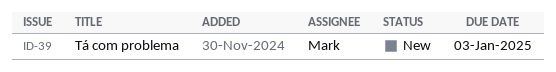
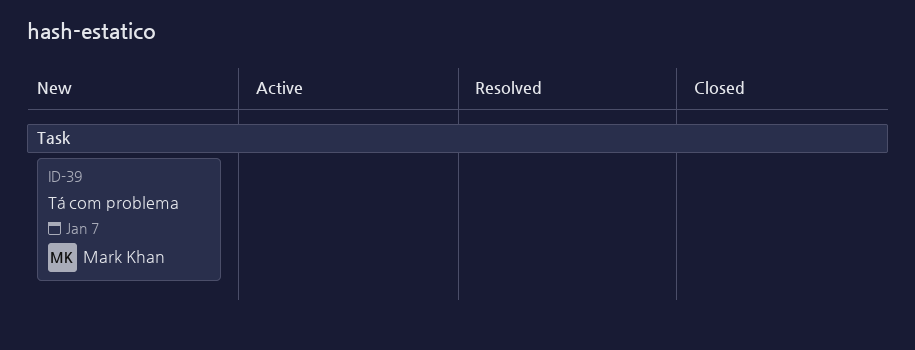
ID-39, due: Jan 3 -> Jan 7

